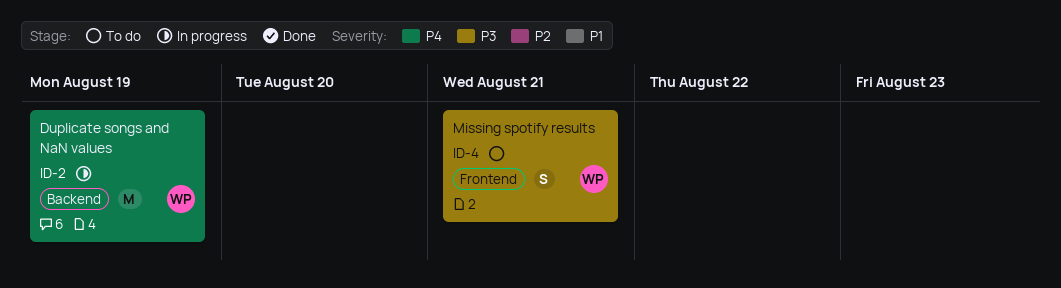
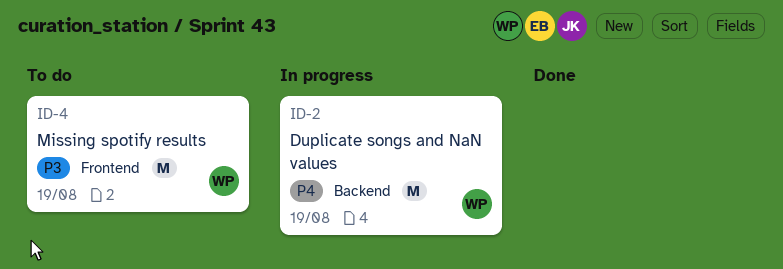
ID-4, estimate: S -> M
ID-4, due: Aug 21 -> Aug 19

